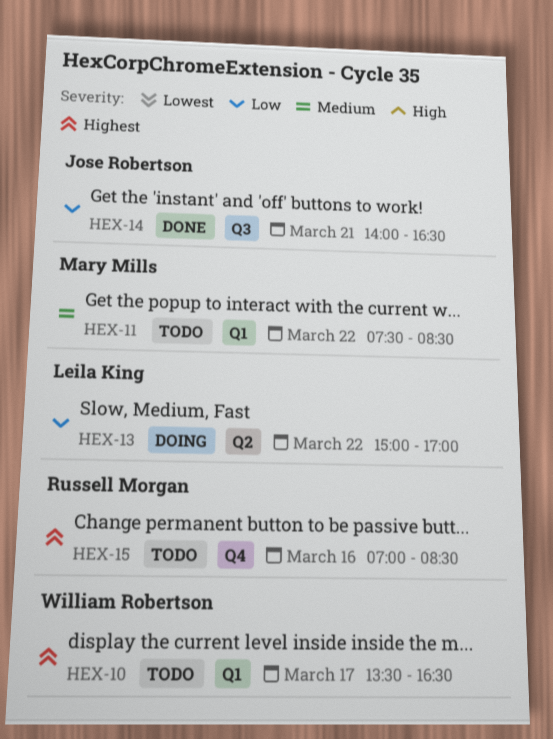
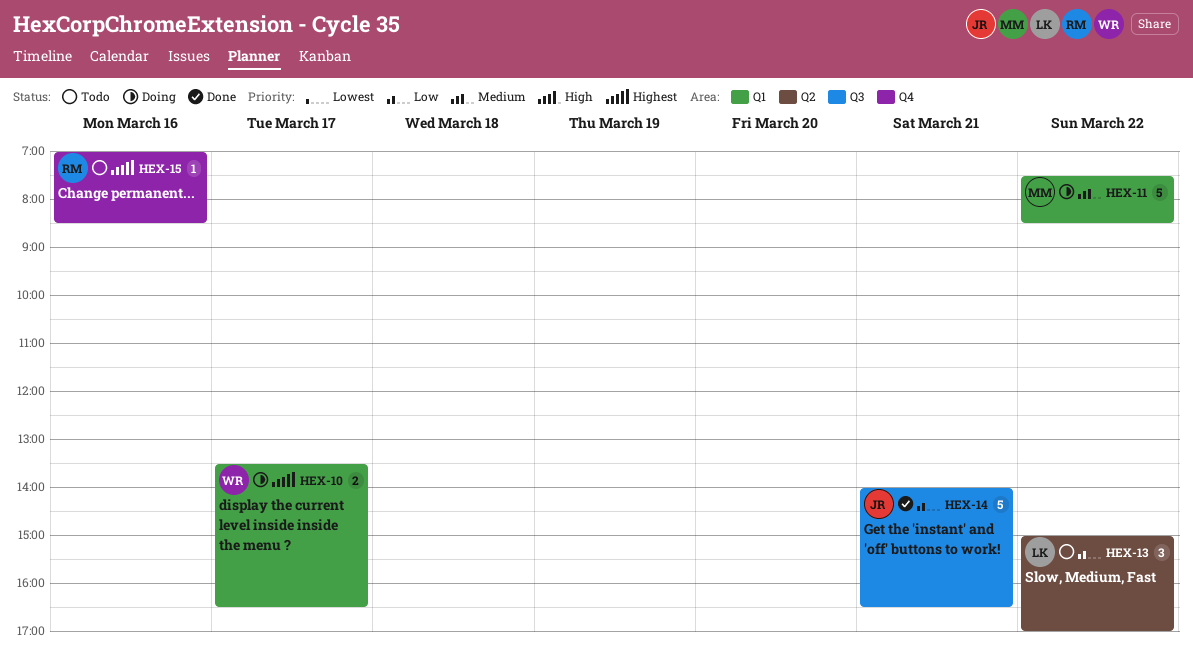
HEX-10, status: Todo -> Doing
HEX-11, status: Todo -> Doing
HEX-13, status: Doing -> Todo

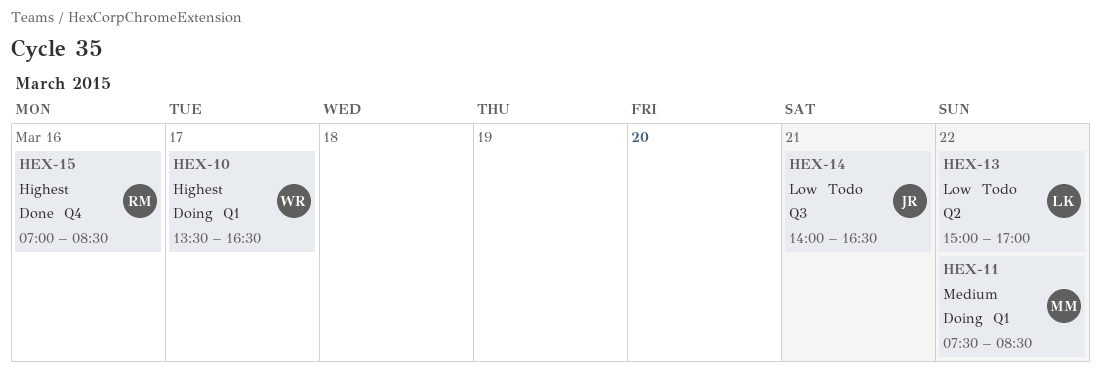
HEX-14, status: Done -> Todo
HEX-15, status: Todo -> Done

